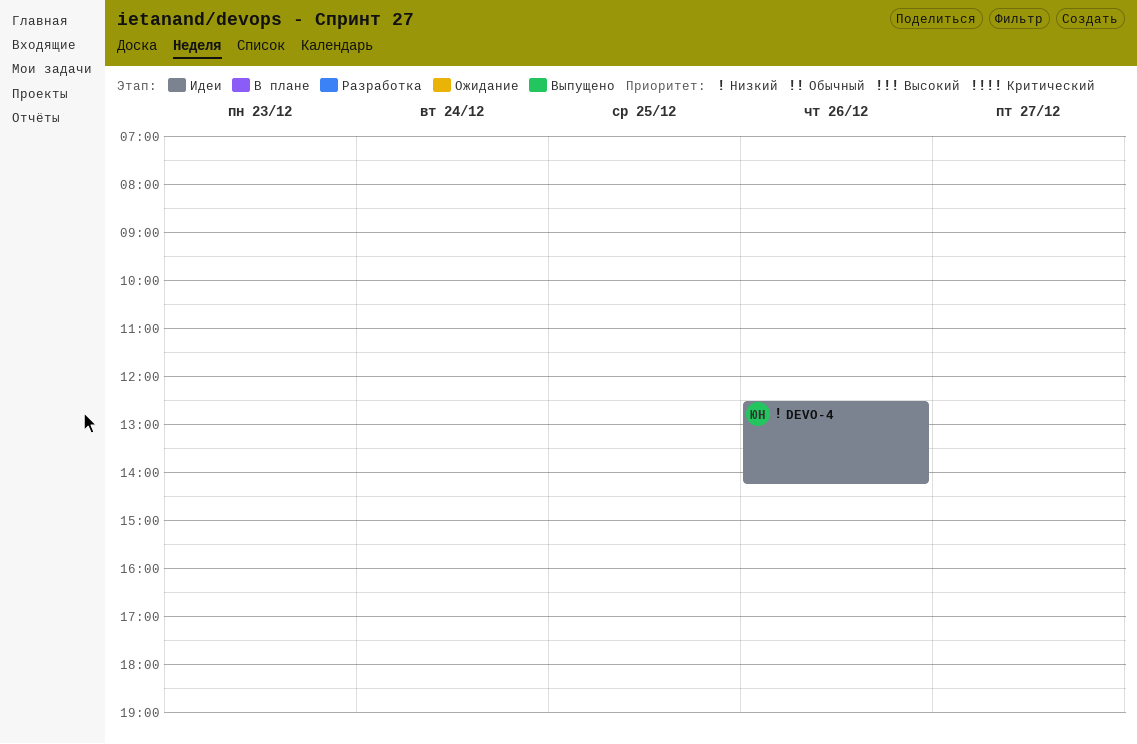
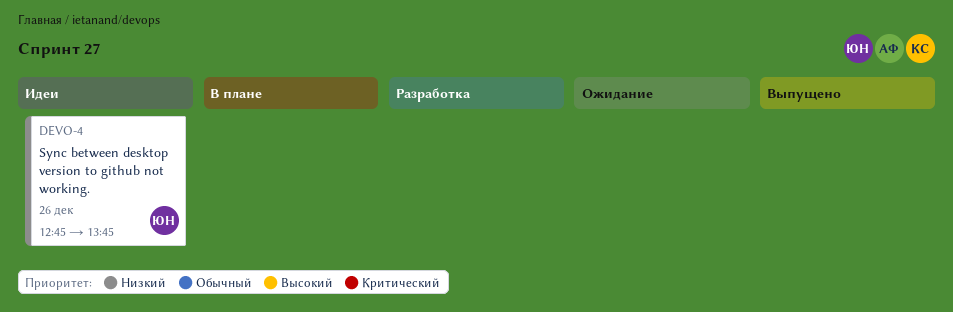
DEVO-4, begins: 12:30 -> 12:45
DEVO-4, ends: 14:15 -> 13:45

